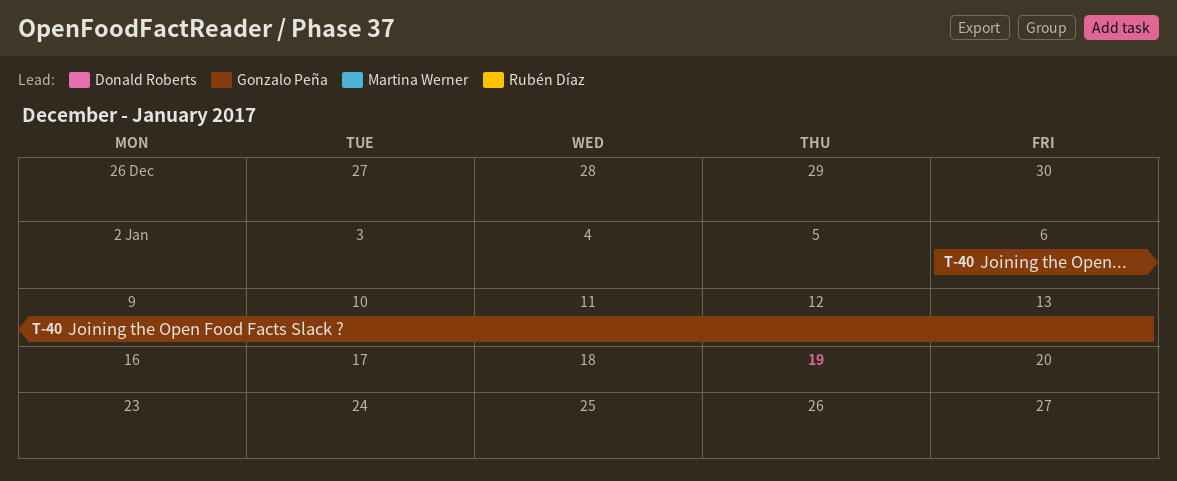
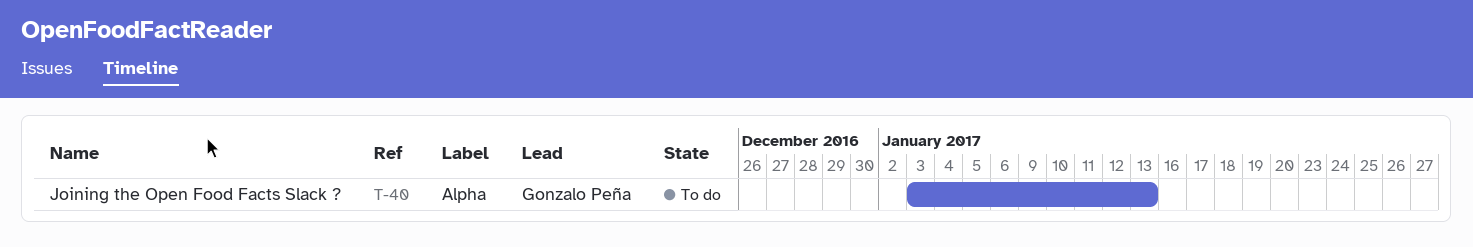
T-40, start: Jan 6 -> Jan 3

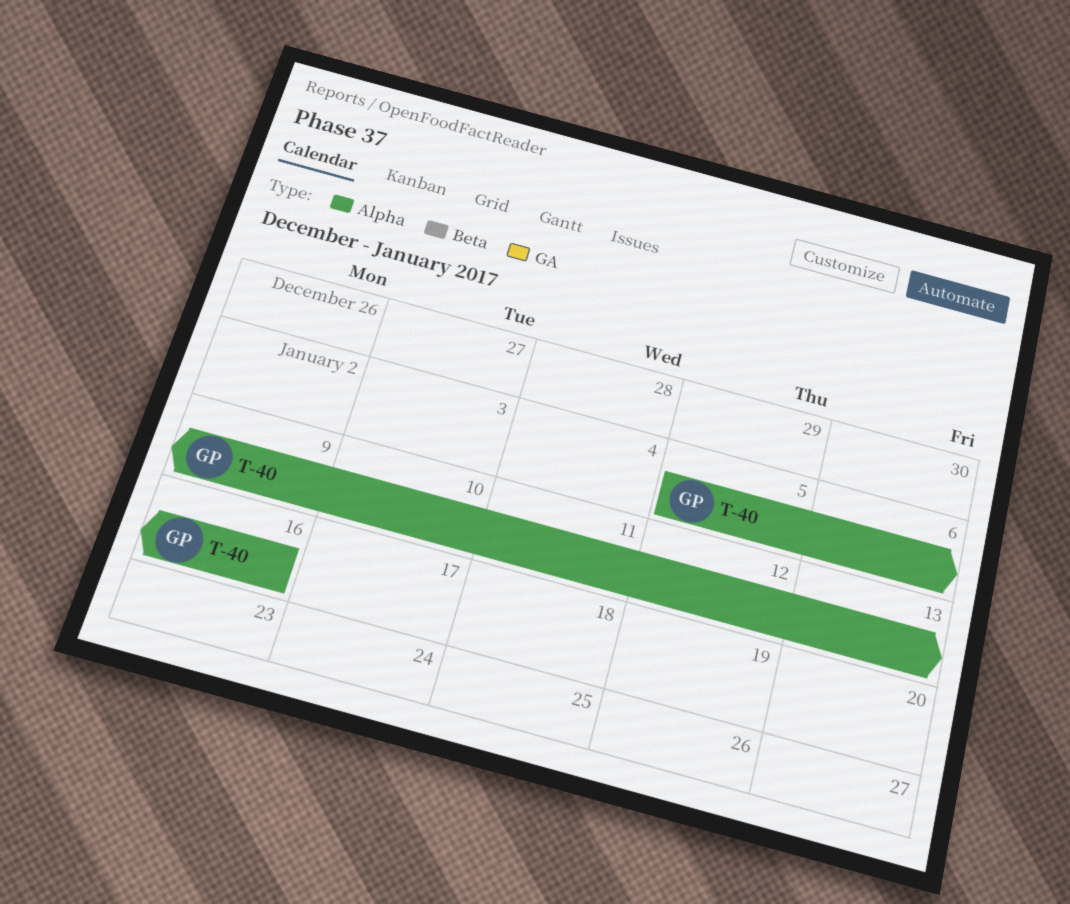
T-40, start: Jan 3 -> Jan 5
T-40, due: Jan 13 -> Jan 16

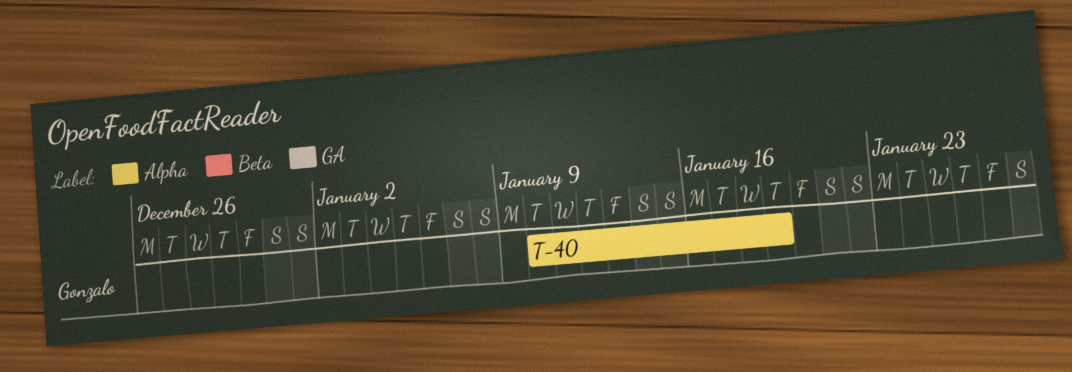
T-40, start: Jan 5 -> Jan 10
T-40, due: Jan 16 -> Jan 19

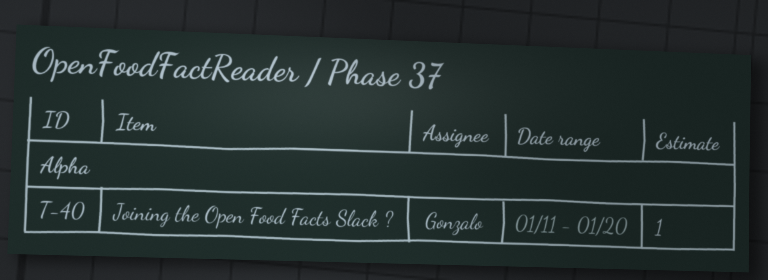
T-40, start: Jan 10 -> Jan 11
T-40, due: Jan 19 -> Jan 20

